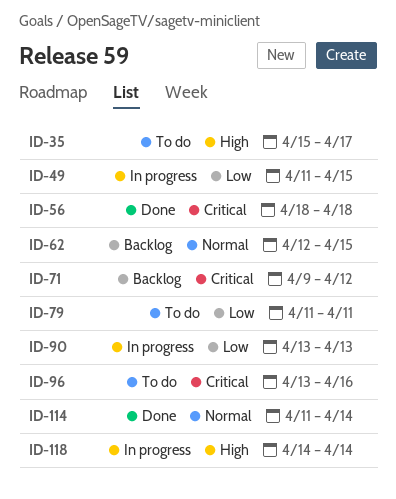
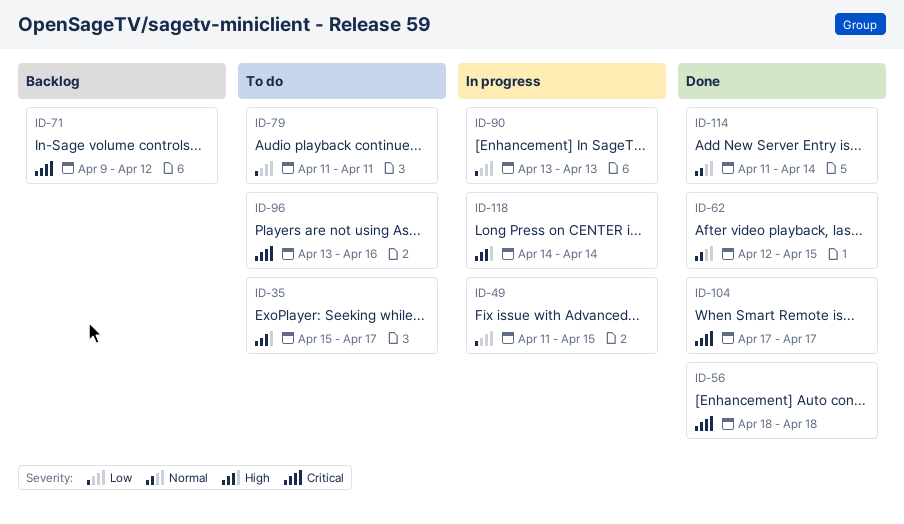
ID-62, status: Backlog -> Done
ID-104: none -> present

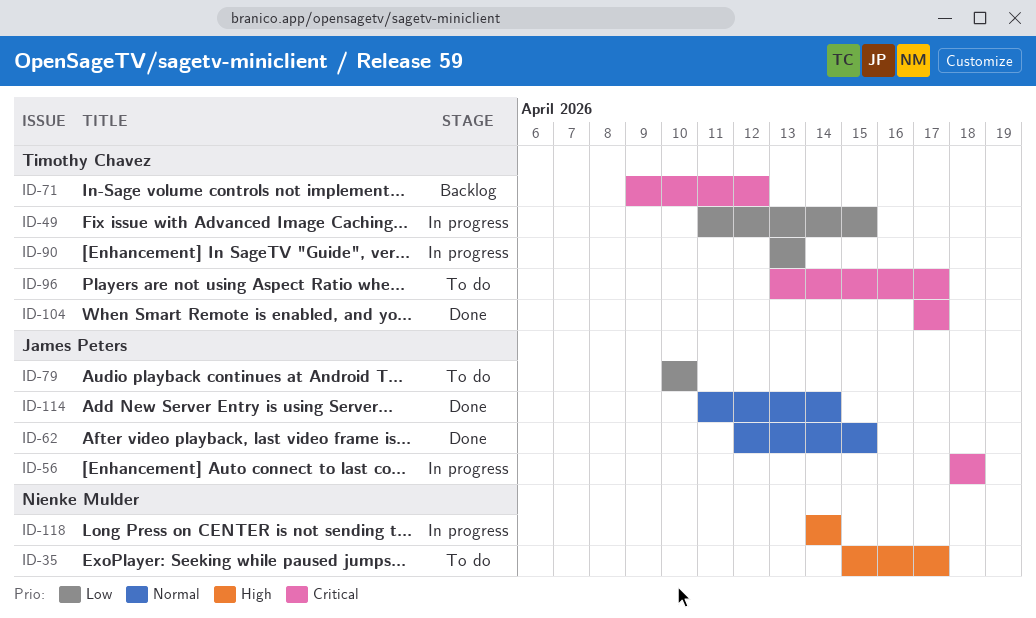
ID-56, status: Done -> In progress
ID-79, start: Apr 11 -> Apr 10
ID-79, due: Apr 11 -> Apr 10
ID-96, due: Apr 16 -> Apr 17

